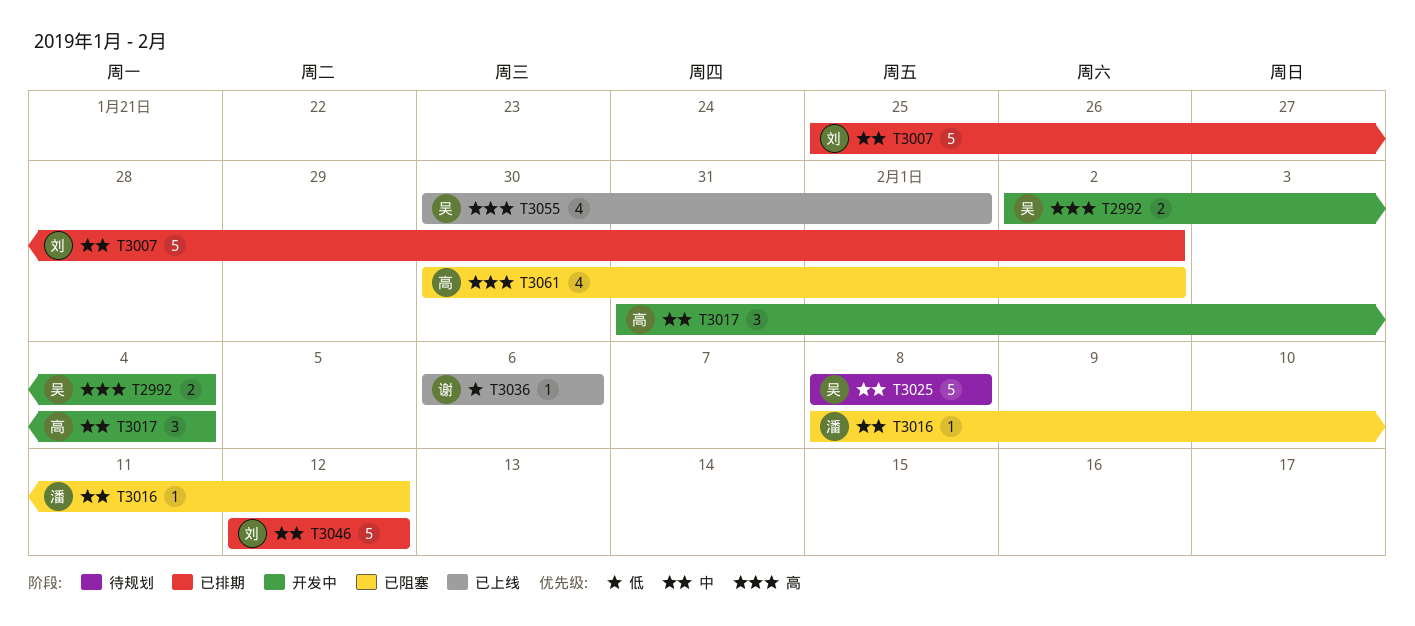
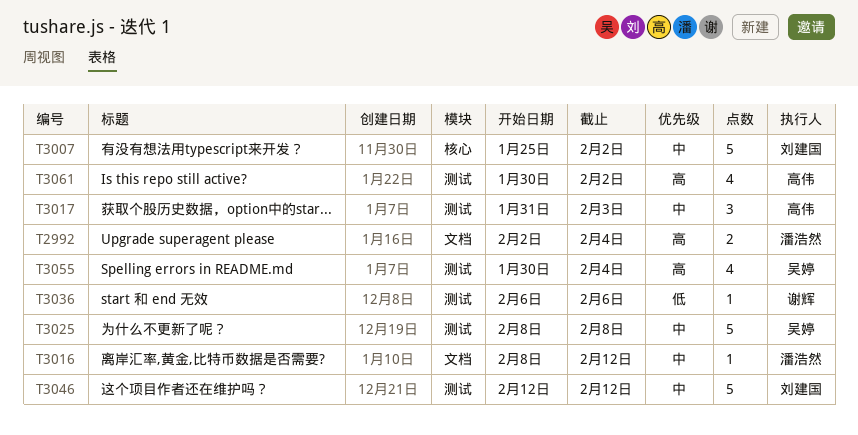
T2992, owner: 吴婷 -> 潘浩然
T3017, due: Feb 4 -> Feb 3
T3055, due: Feb 1 -> Feb 4

